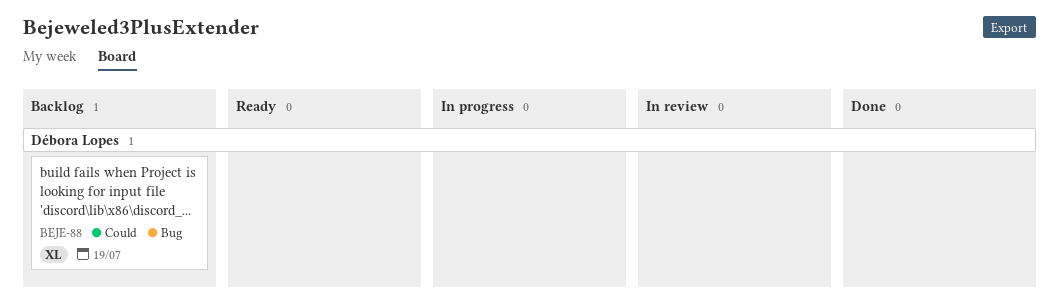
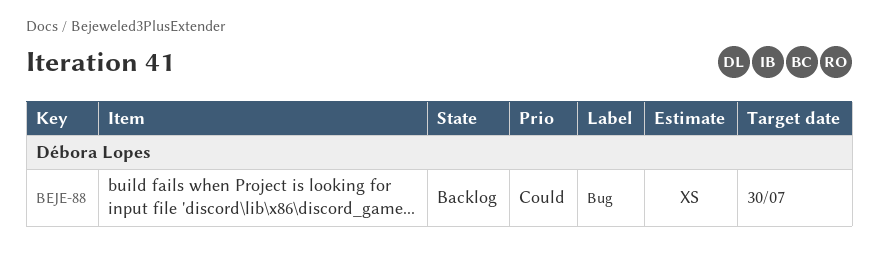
BEJE-88, estimate: XL -> XS
BEJE-88, due: Jul 19 -> Jul 30

